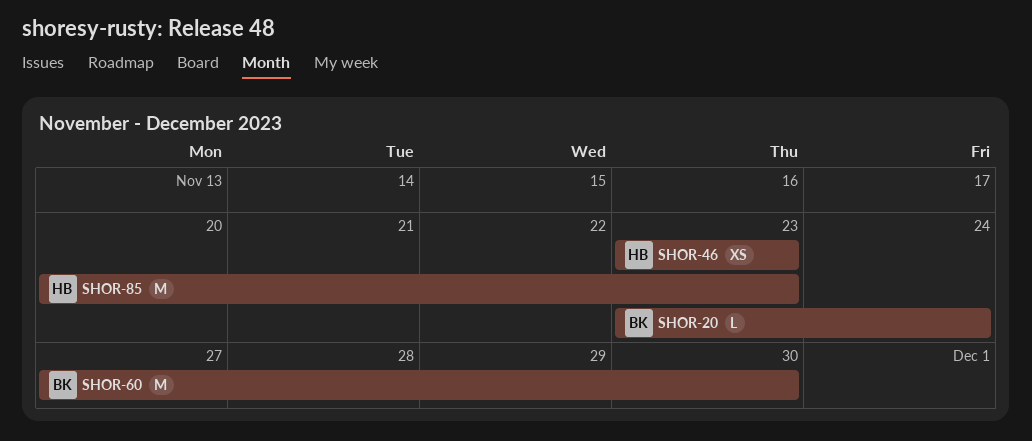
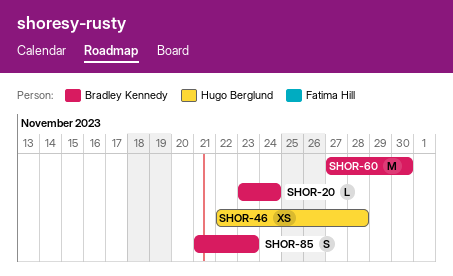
SHOR-46, start: Nov 23 -> Nov 22
SHOR-46, due: Nov 23 -> Nov 28
SHOR-85, owner: Hugo Berglund -> Bradley Kennedy
SHOR-85, estimate: M -> S
SHOR-85, start: Nov 20 -> Nov 21

